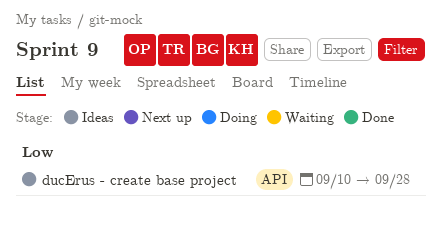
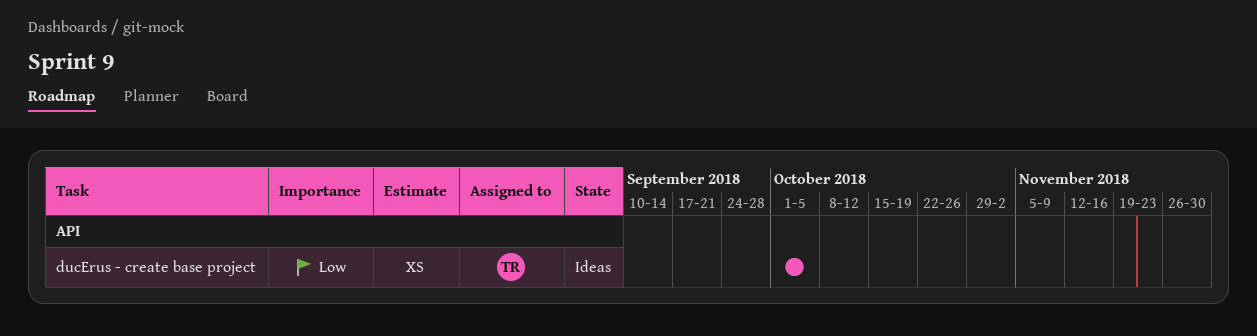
ducErus - create base project, start: Sep 10 -> Oct 1
ducErus - create base project, due: Sep 28 -> Oct 5

